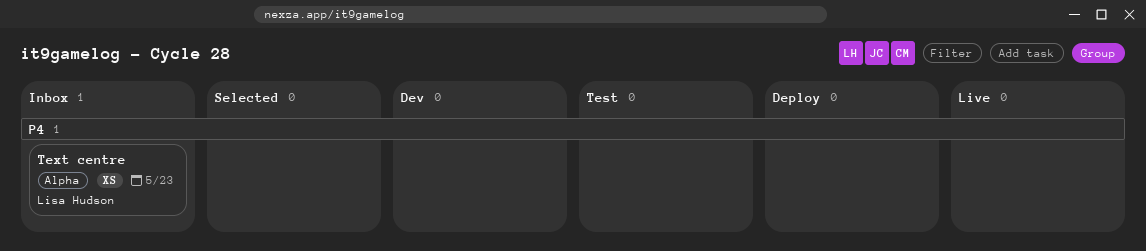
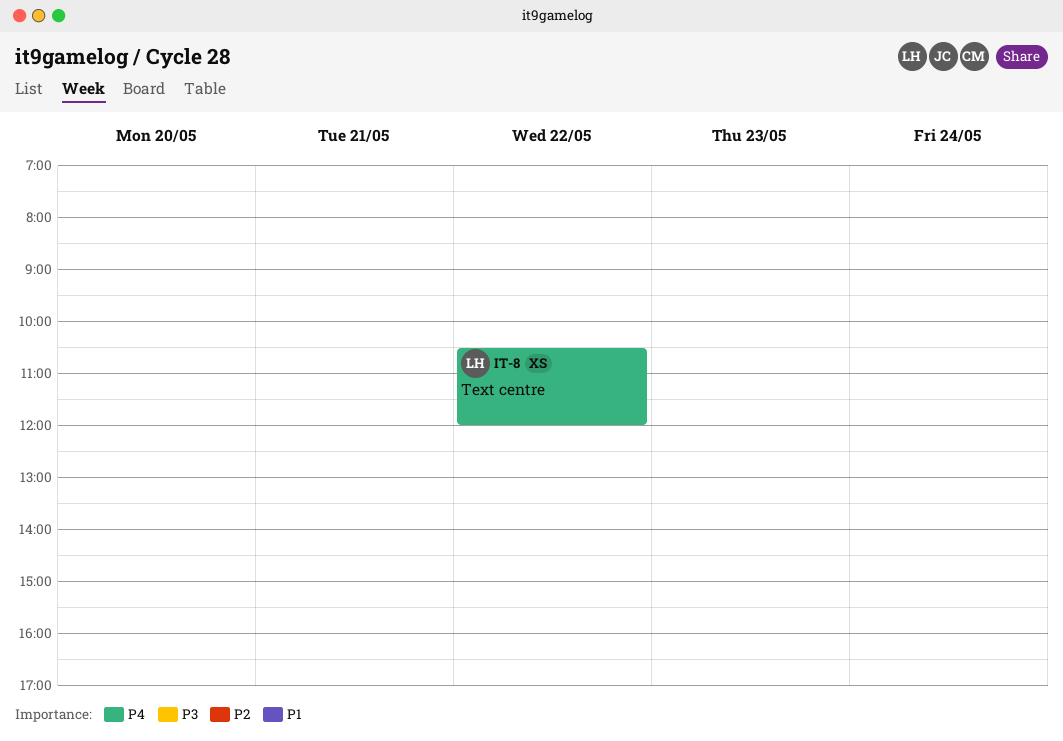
Text centre, day: May 23 -> May 22

